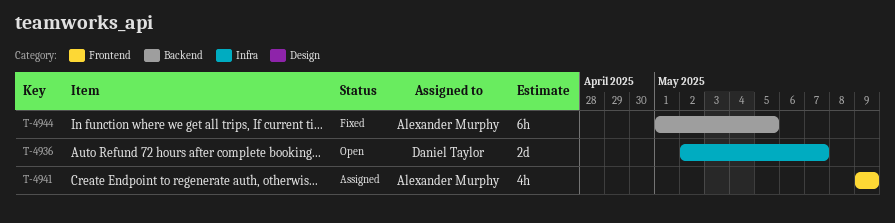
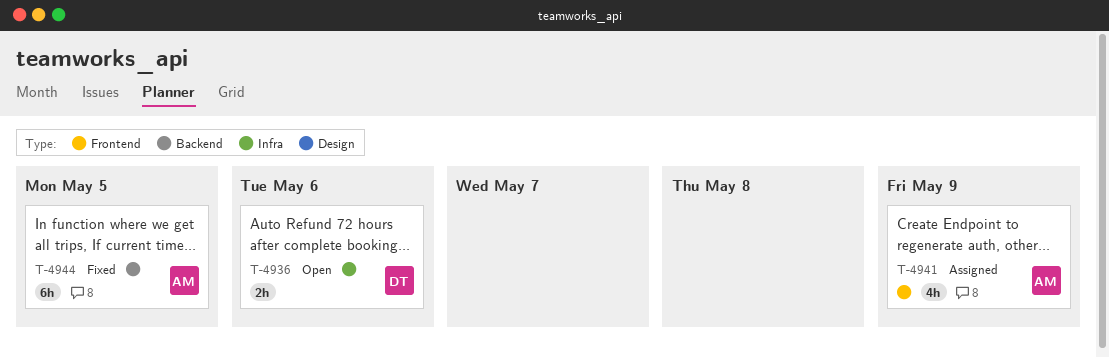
T-4936, estimate: 2d -> 2h
T-4936, due: May 7 -> May 6

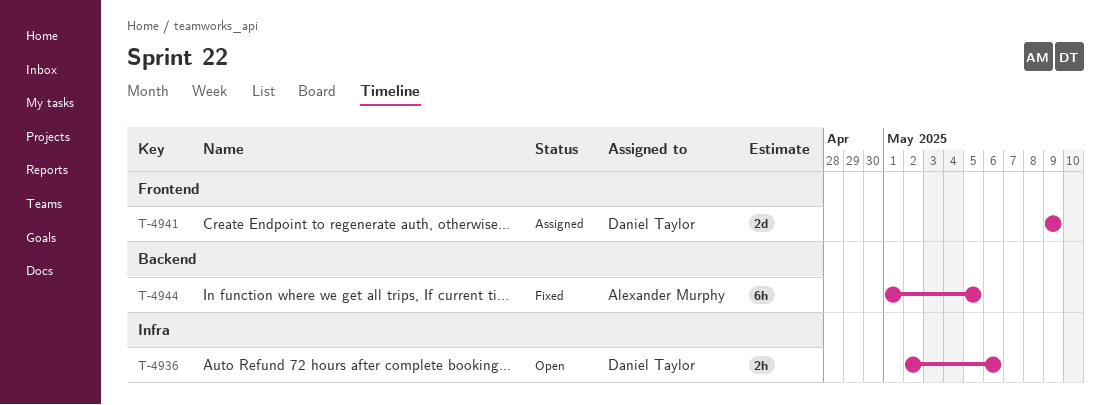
T-4941, owner: Alexander Murphy -> Daniel Taylor
T-4941, estimate: 4h -> 2d

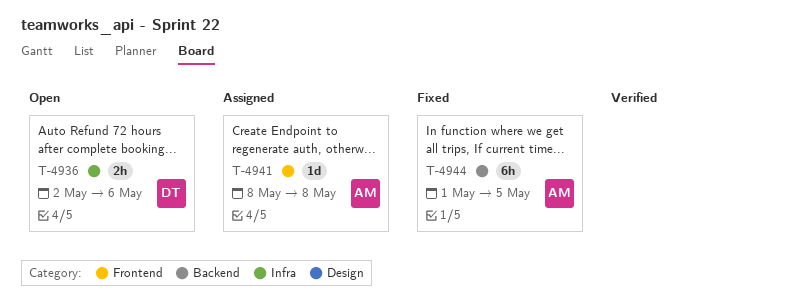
T-4941, owner: Daniel Taylor -> Alexander Murphy
T-4941, estimate: 2d -> 1d
T-4941, start: May 9 -> May 8
T-4941, due: May 9 -> May 8

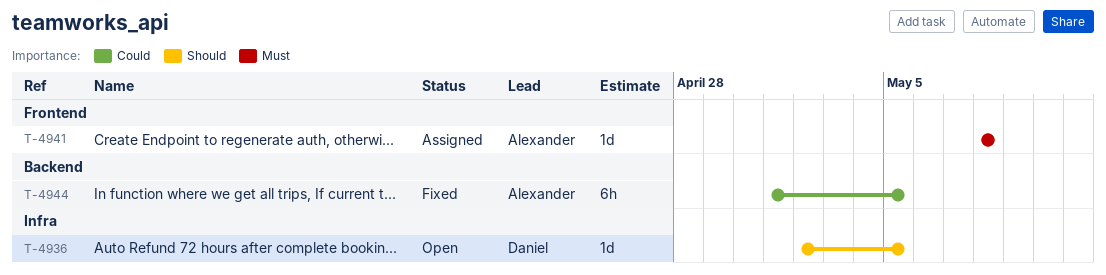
T-4936, estimate: 2h -> 1d
T-4936, due: May 6 -> May 5

